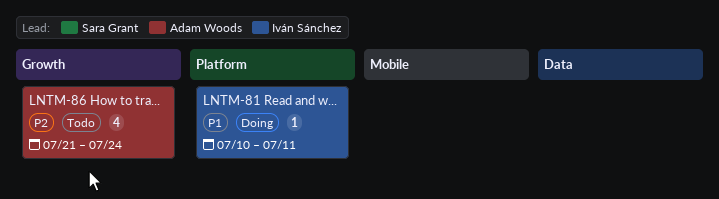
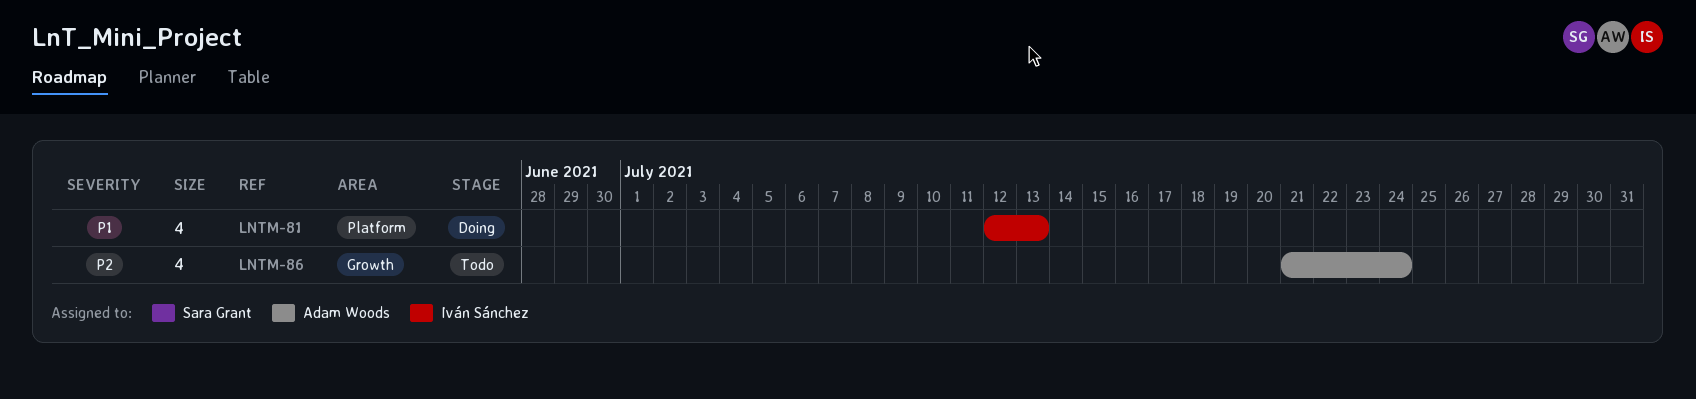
LNTM-81, estimate: 1 -> 4
LNTM-81, start: Jul 10 -> Jul 12
LNTM-81, due: Jul 11 -> Jul 13

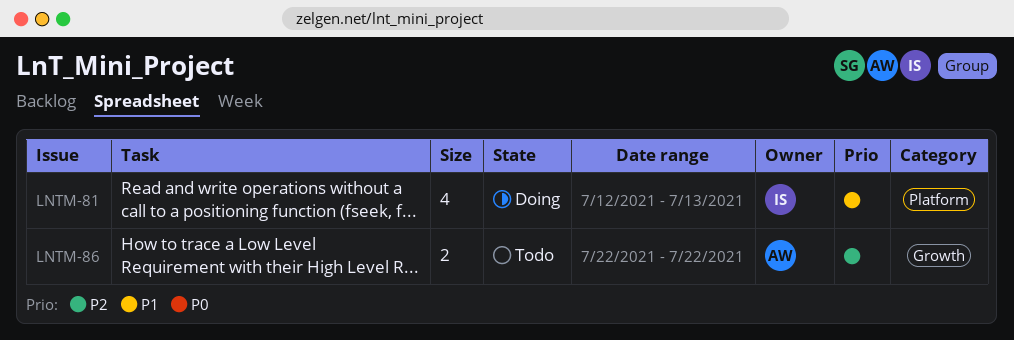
LNTM-86, estimate: 4 -> 2
LNTM-86, start: Jul 21 -> Jul 22
LNTM-86, due: Jul 24 -> Jul 22

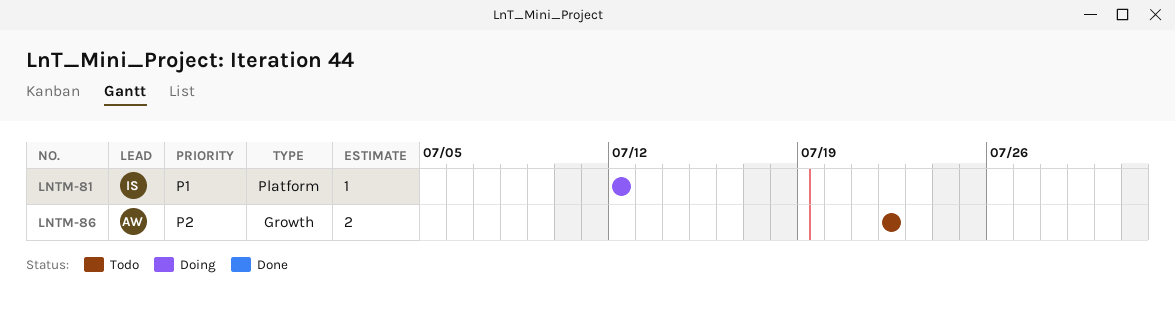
LNTM-81, estimate: 4 -> 1
LNTM-81, due: Jul 13 -> Jul 12

